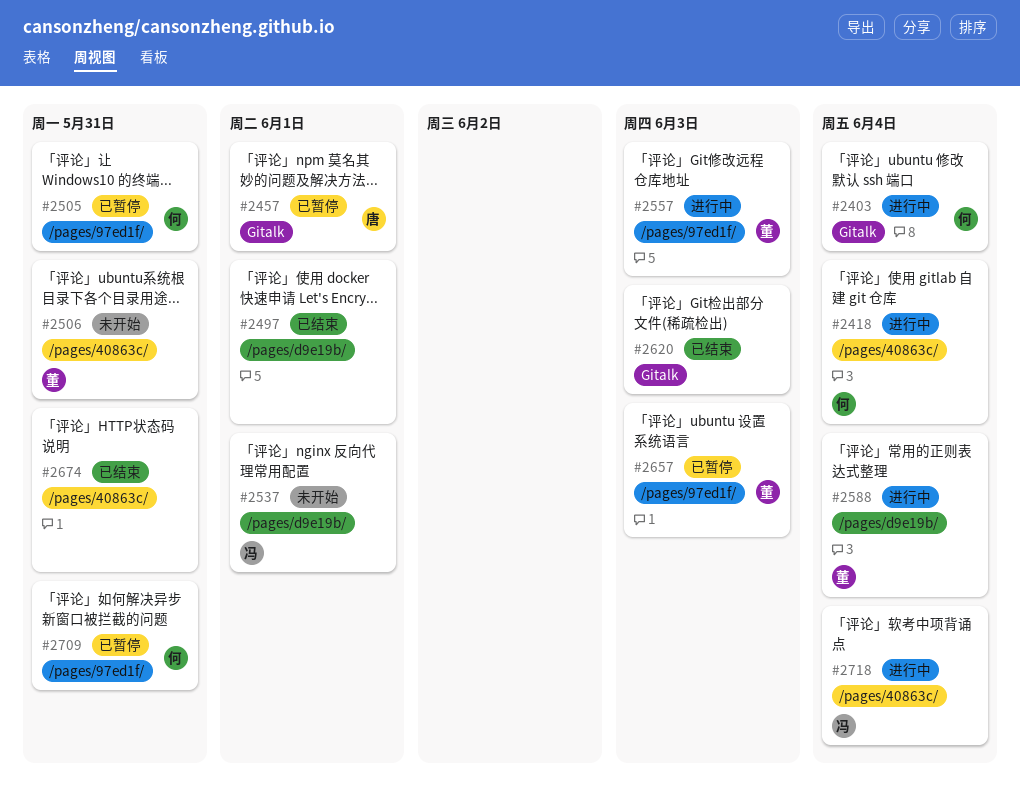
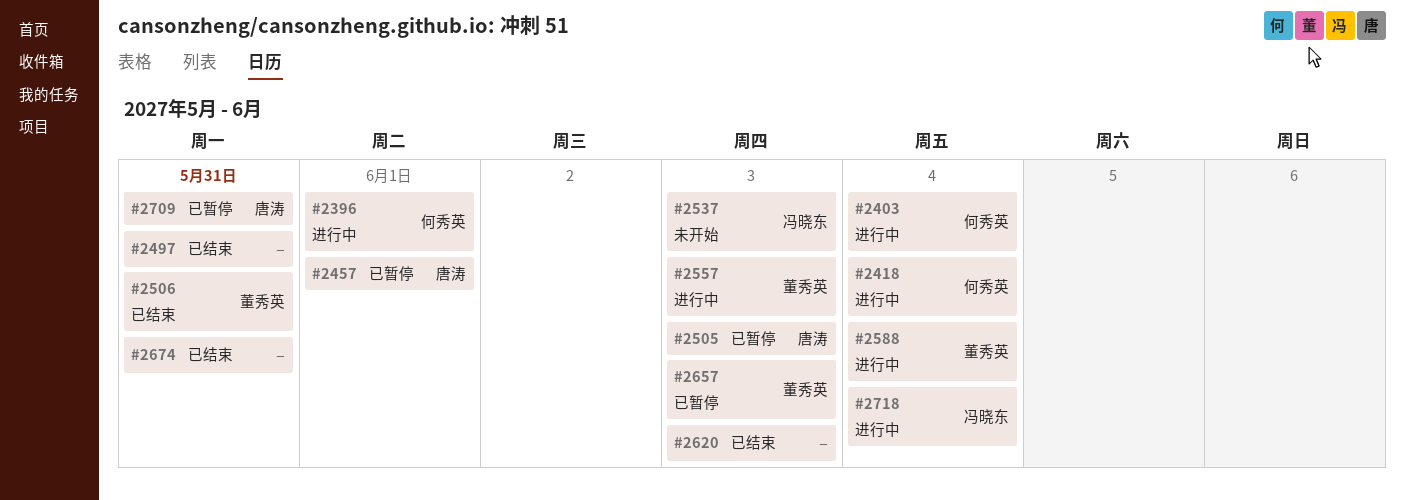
#2396: none -> present
#2497, due: Jun 1 -> May 31
#2505, owner: 何秀英 -> 唐涛
#2505, due: May 31 -> Jun 3
#2506, status: 未开始 -> 已结束
#2537, due: Jun 1 -> Jun 3
#2709, owner: 何秀英 -> 唐涛

